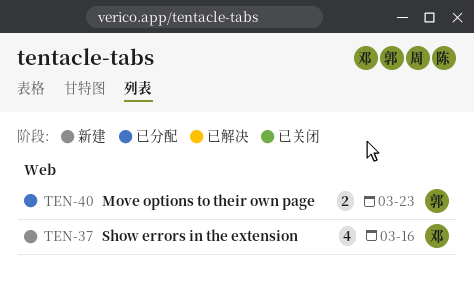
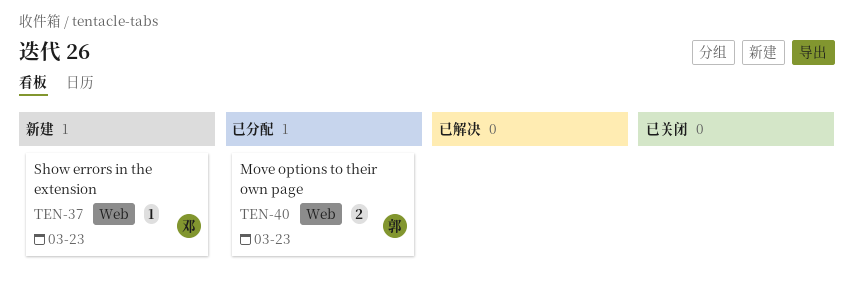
TEN-37, estimate: 4 -> 1
TEN-37, due: Mar 16 -> Mar 23

